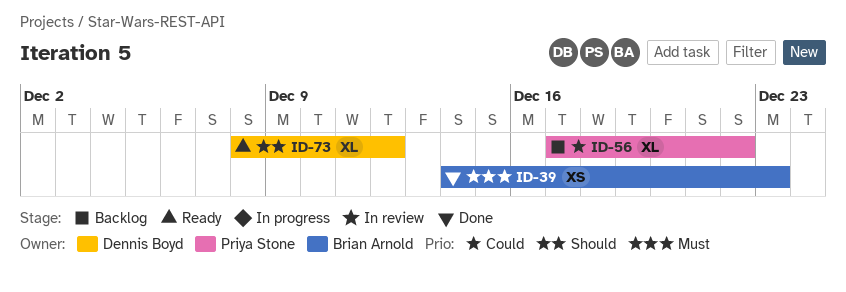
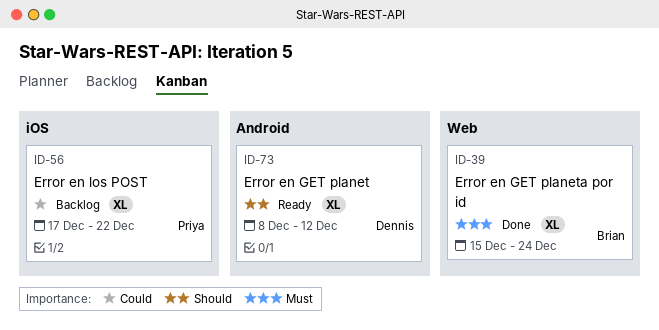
ID-39, estimate: XS -> XL
ID-39, start: Dec 14 -> Dec 15
ID-39, due: Dec 23 -> Dec 24

